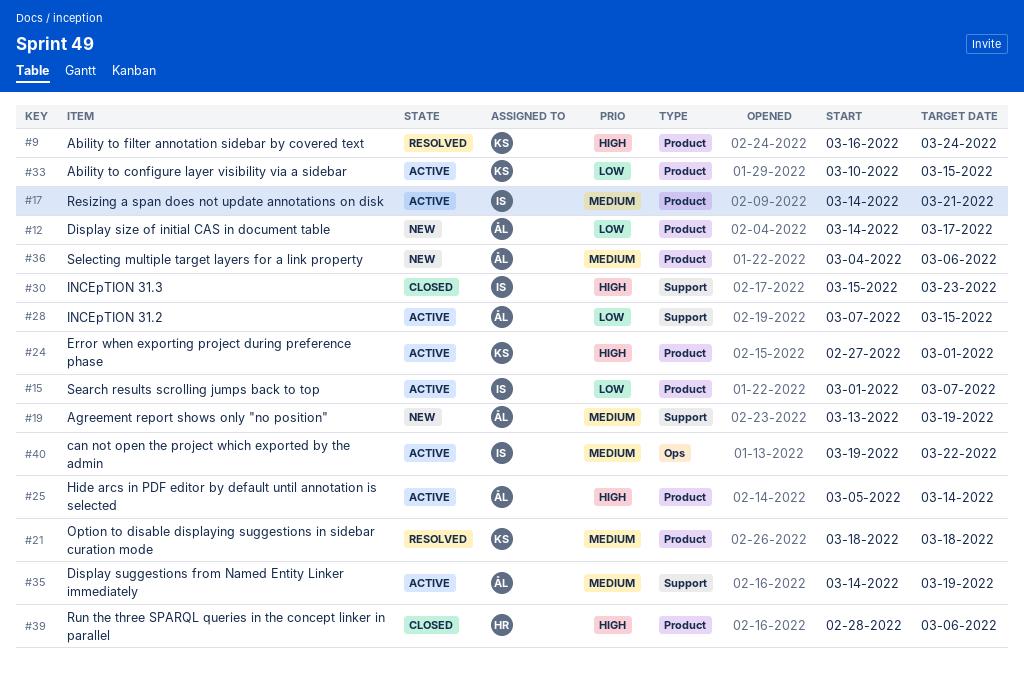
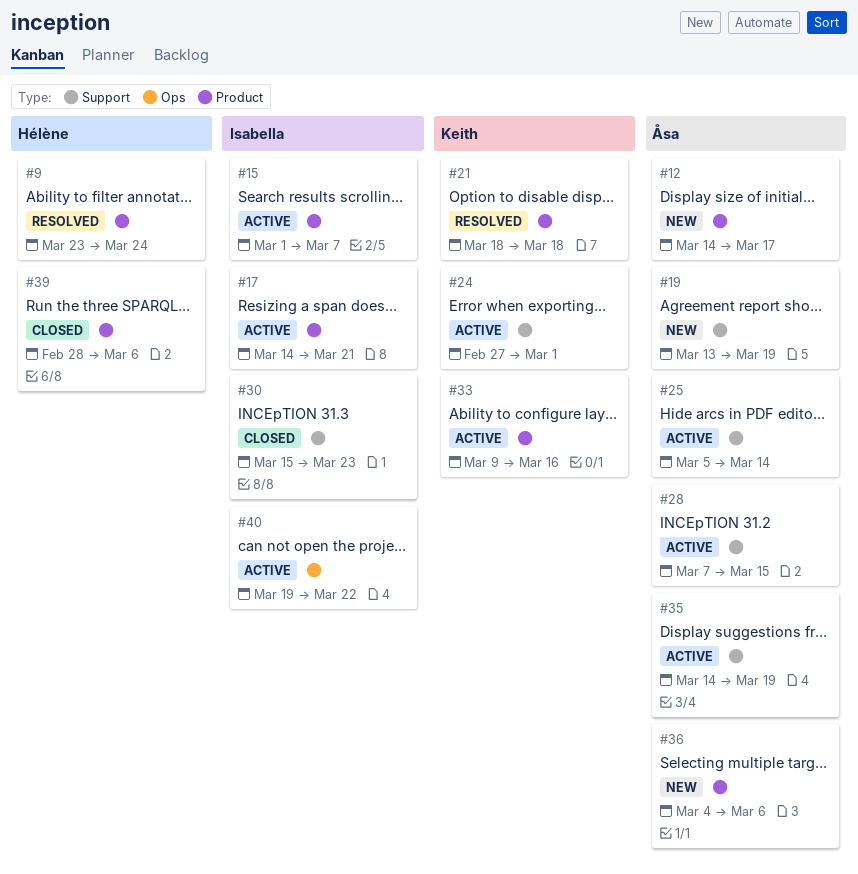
#9, owner: Keith -> Hélène
#9, start: Mar 16 -> Mar 23
#24, label: Product -> Support
#25, label: Product -> Support
#33, start: Mar 10 -> Mar 9
#33, due: Mar 15 -> Mar 16

